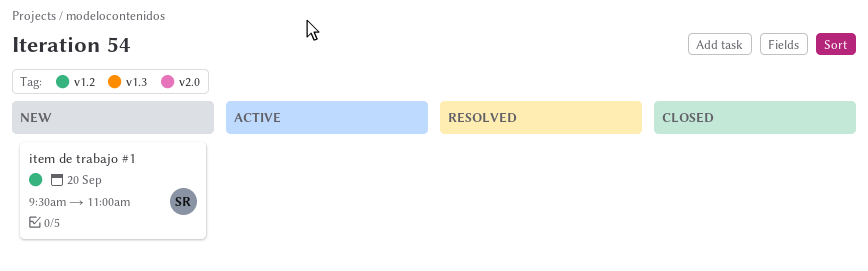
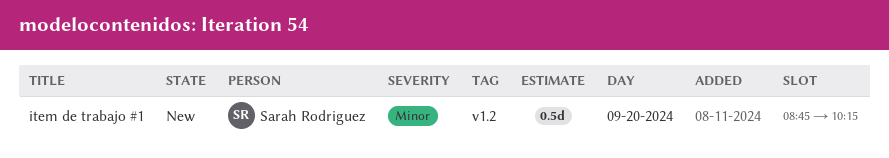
item de trabajo #1, begins: 09:30 -> 08:45
item de trabajo #1, ends: 11:00 -> 10:15

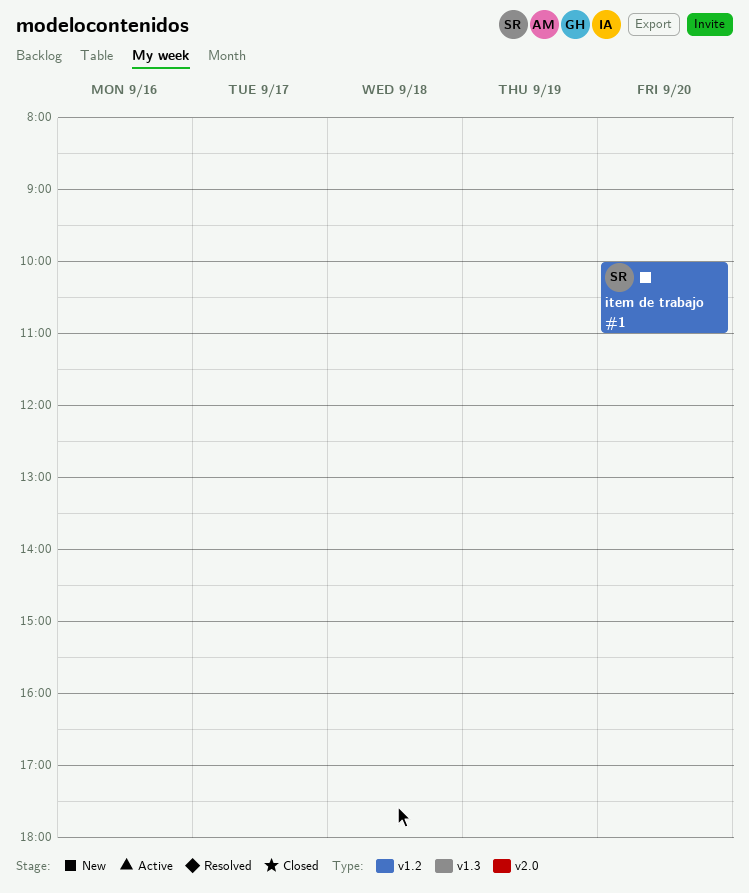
item de trabajo #1, begins: 08:45 -> 10:00
item de trabajo #1, ends: 10:15 -> 11:00

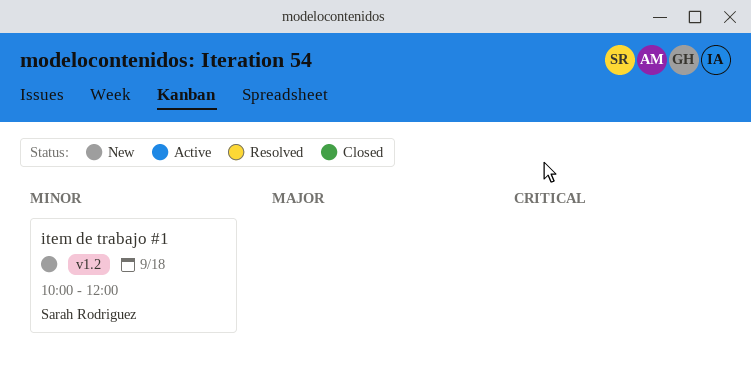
item de trabajo #1, day: Sep 20 -> Sep 18
item de trabajo #1, ends: 11:00 -> 12:00

